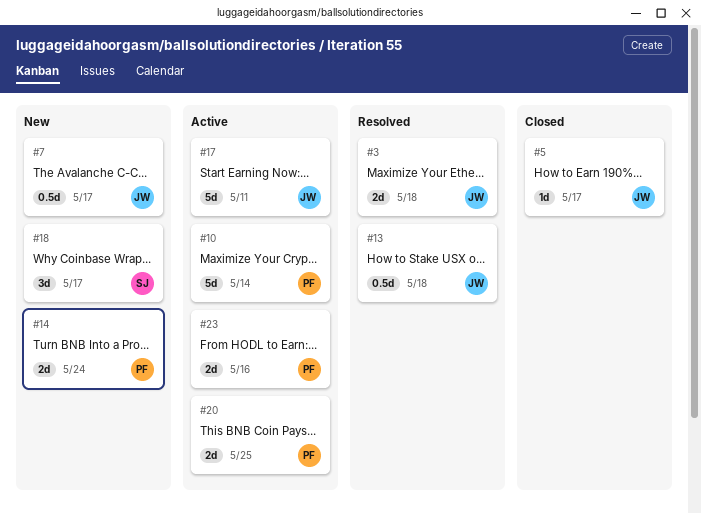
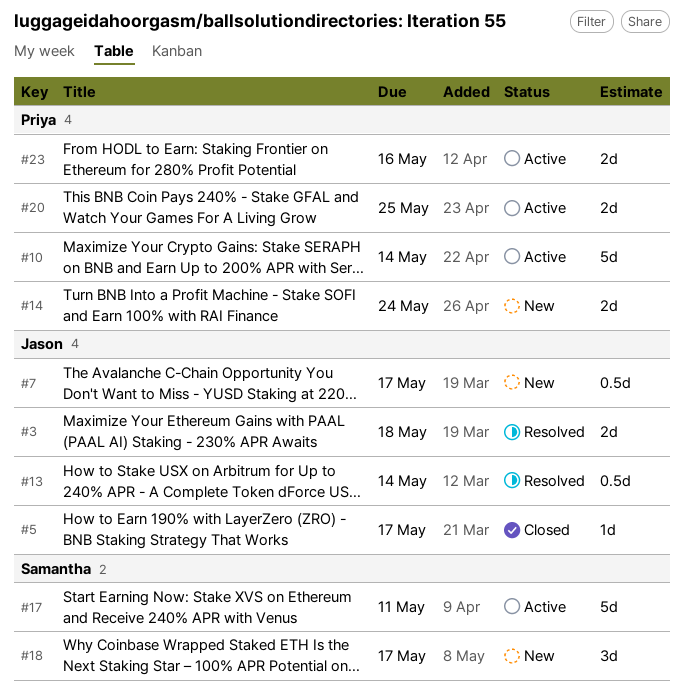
#13, due: May 18 -> May 14
#17, owner: Jason -> Samantha

